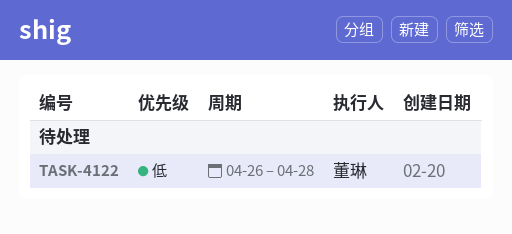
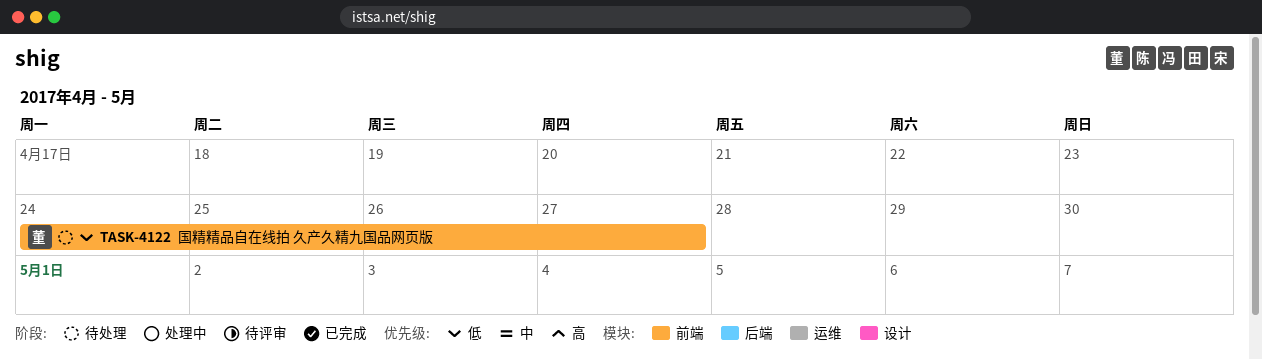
TASK-4122, start: Apr 26 -> Apr 24
TASK-4122, due: Apr 28 -> Apr 27

